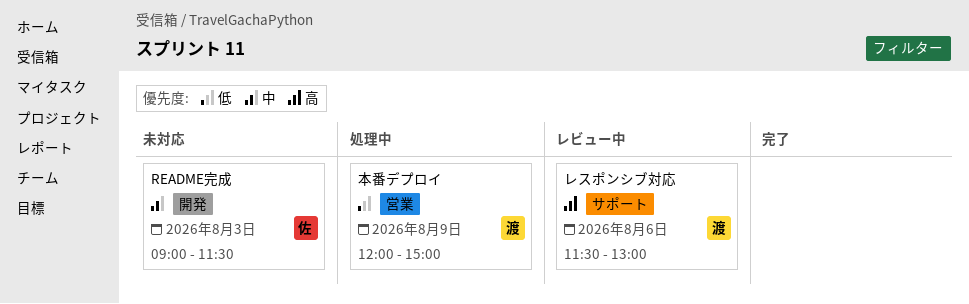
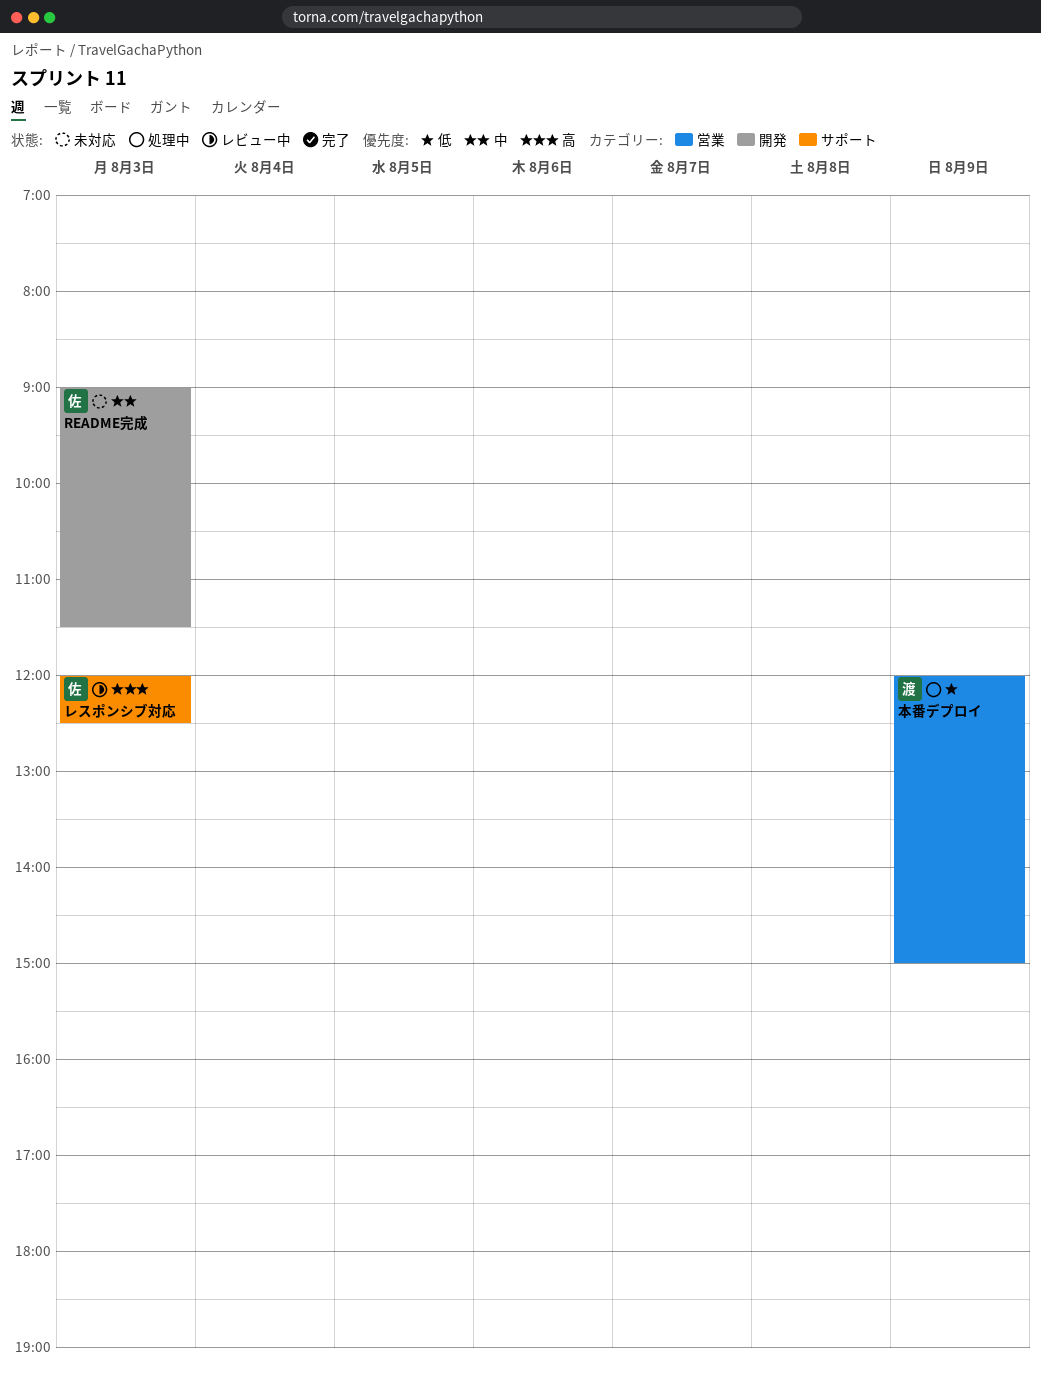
レスポンシブ対応, owner: 渡 -> 佐
レスポンシブ対応, day: Aug 6 -> Aug 3
レスポンシブ対応, begins: 11:30 -> 12:00
レスポンシブ対応, ends: 13:00 -> 12:30

